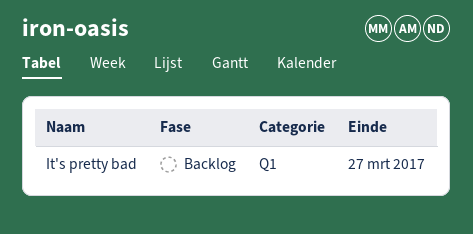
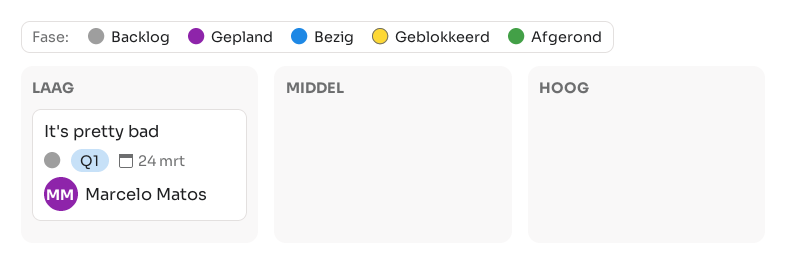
It's pretty bad, due: Mar 27 -> Mar 24

